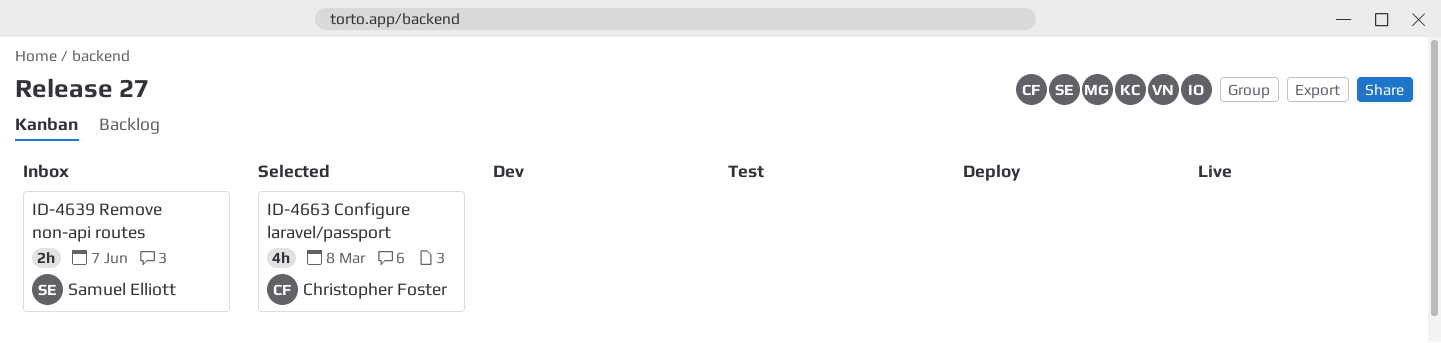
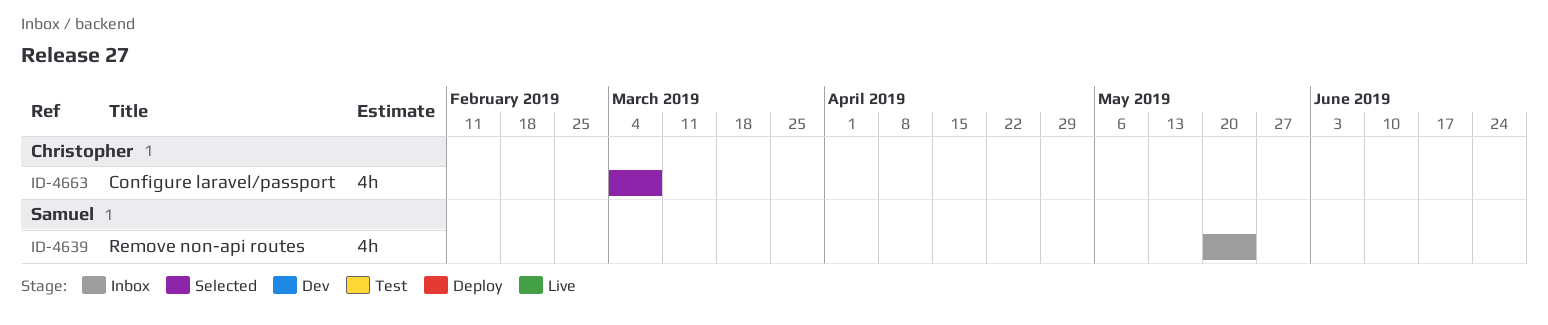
ID-4639, estimate: 2h -> 4h
ID-4639, due: Jun 7 -> May 24

